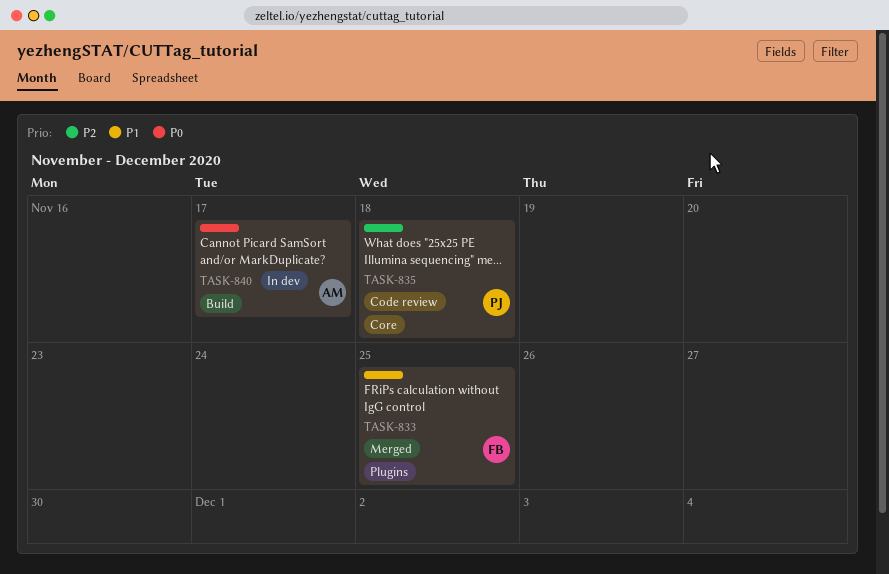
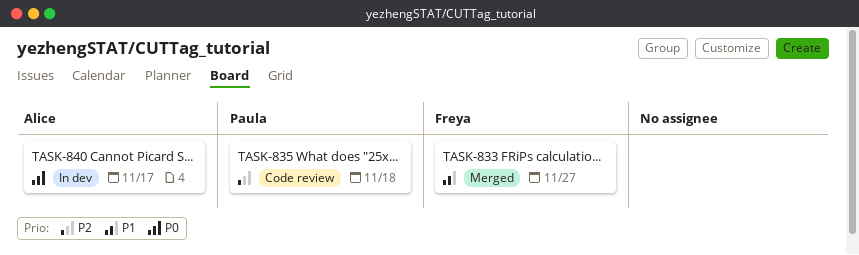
TASK-833, due: Nov 25 -> Nov 27

